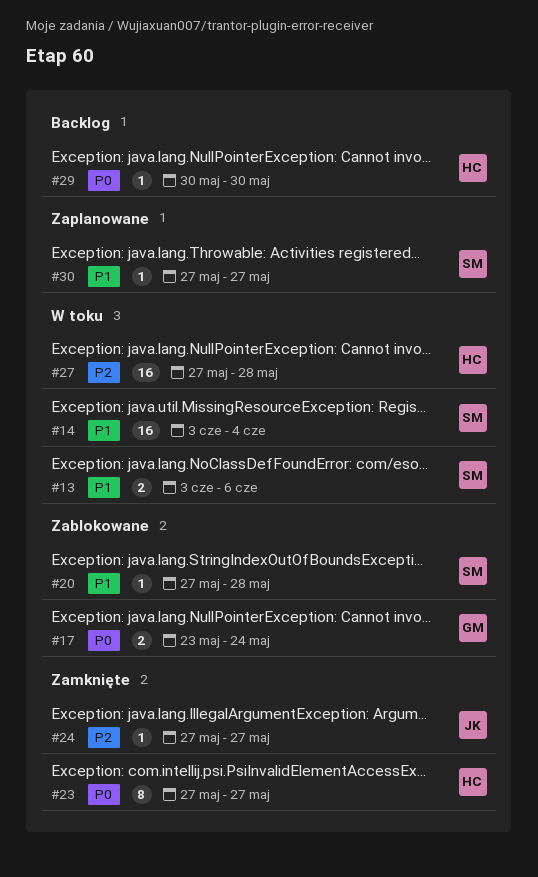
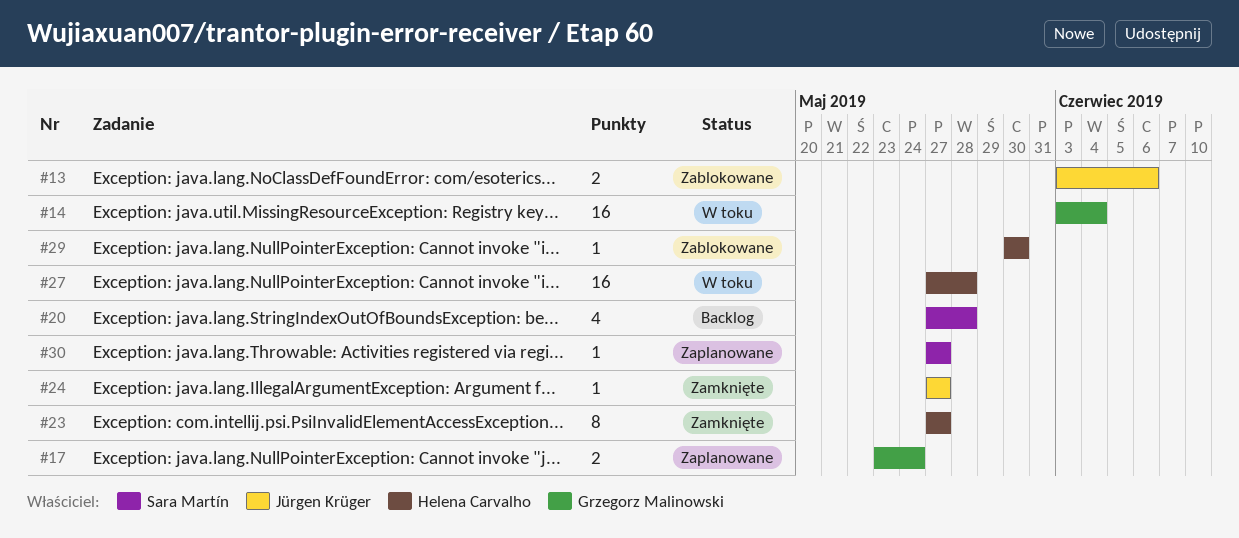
#13, status: W toku -> Zablokowane
#13, owner: Sara Martín -> Jürgen Krüger
#14, owner: Sara Martín -> Grzegorz Malinowski
#17, status: Zablokowane -> Zaplanowane
#20, status: Zablokowane -> Backlog
#20, estimate: 1 -> 4
#29, status: Backlog -> Zablokowane

